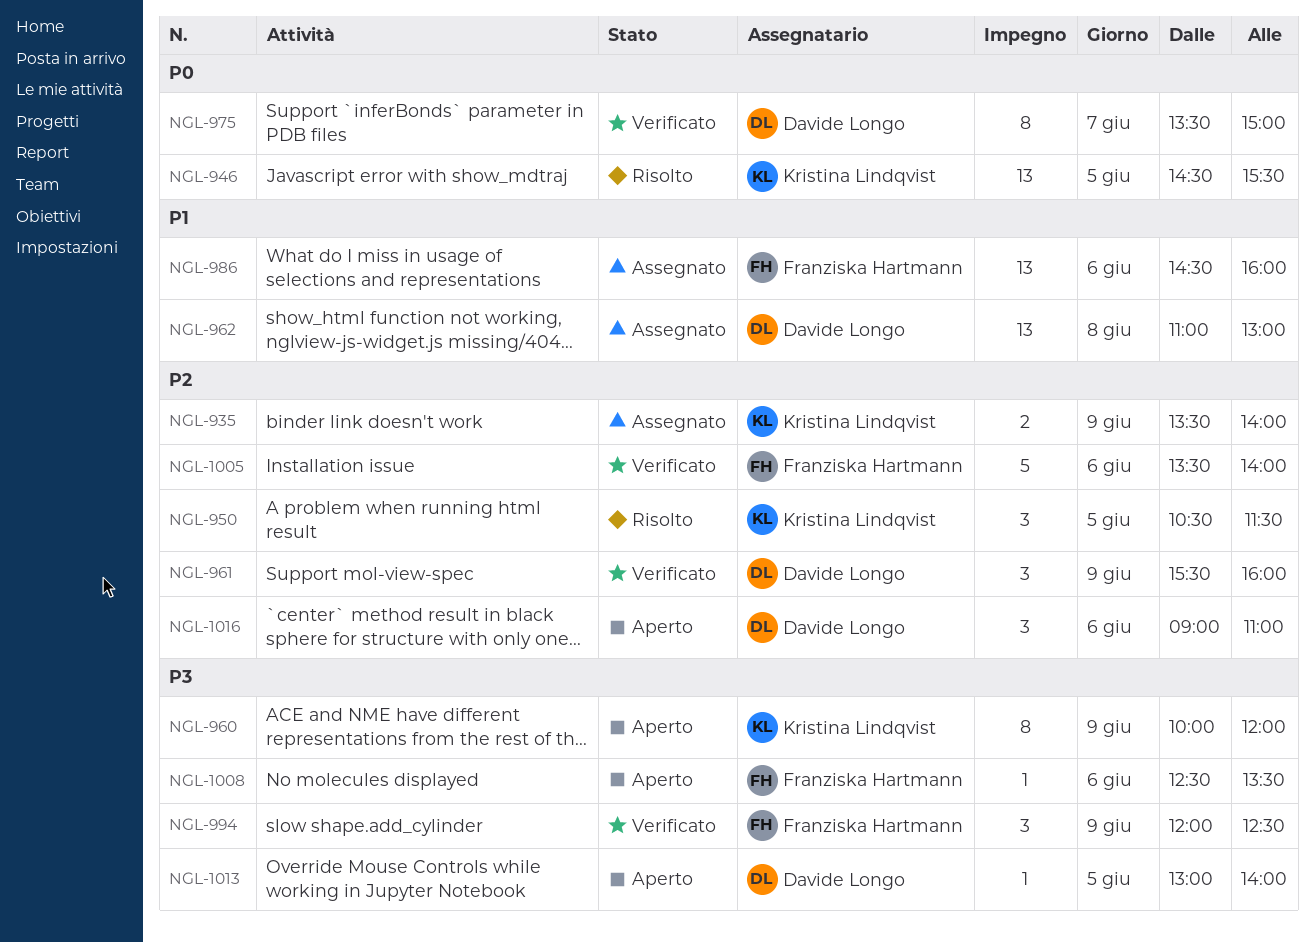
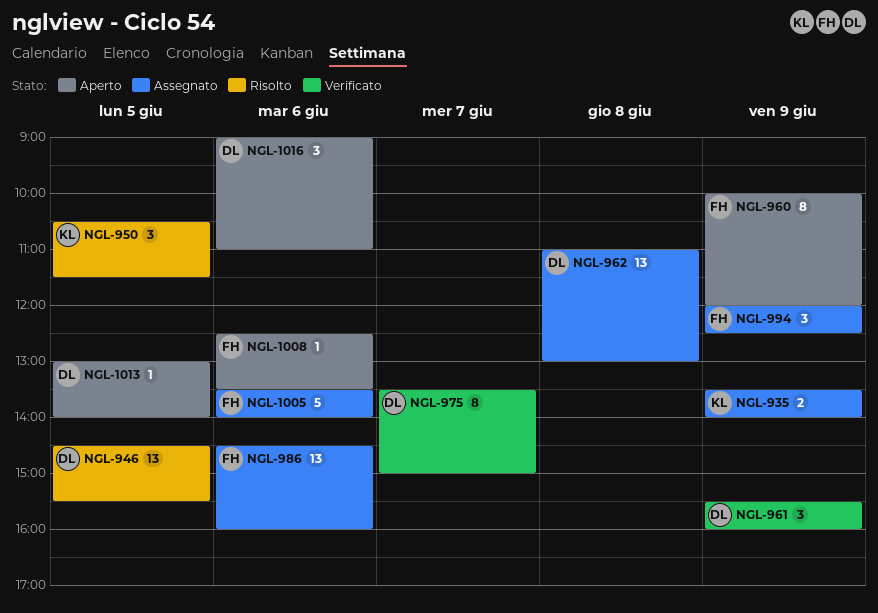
NGL-946, owner: Kristina Lindqvist -> Davide Longo
NGL-960, owner: Kristina Lindqvist -> Franziska Hartmann
NGL-994, status: Verificato -> Assegnato
NGL-1005, status: Verificato -> Assegnato

